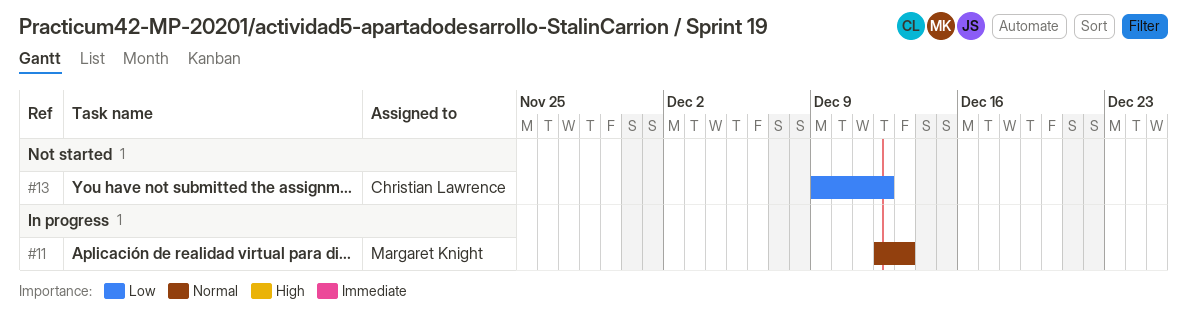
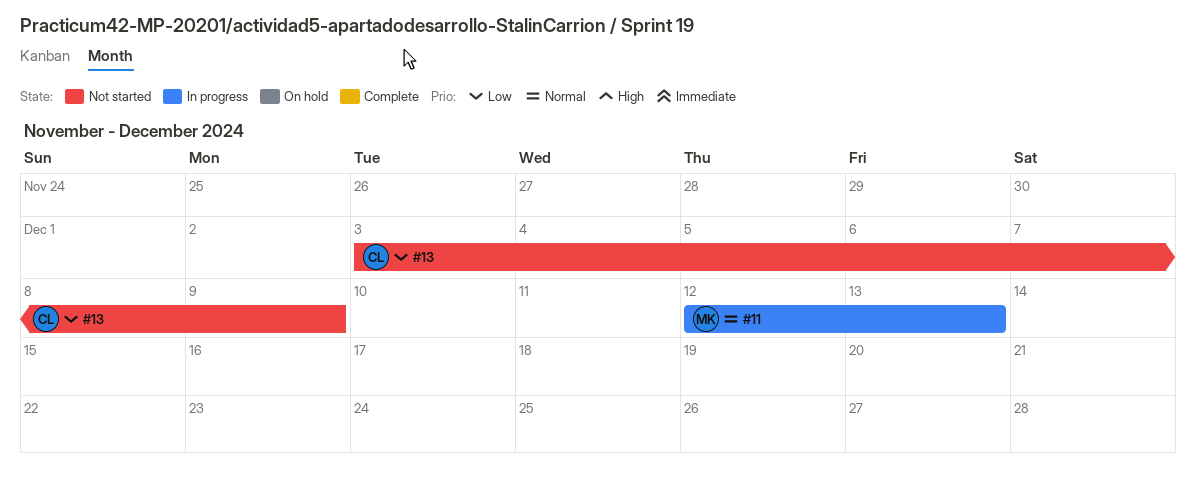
#13, start: Dec 9 -> Dec 3
#13, due: Dec 12 -> Dec 9

